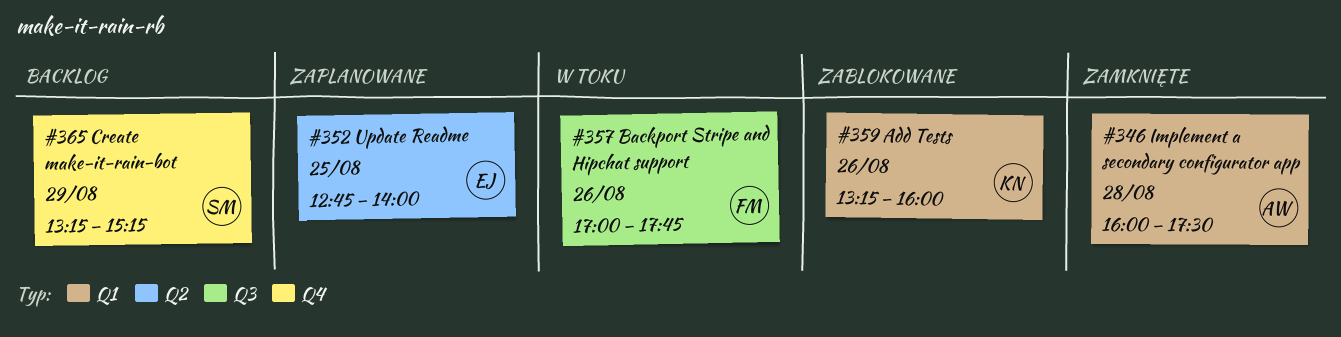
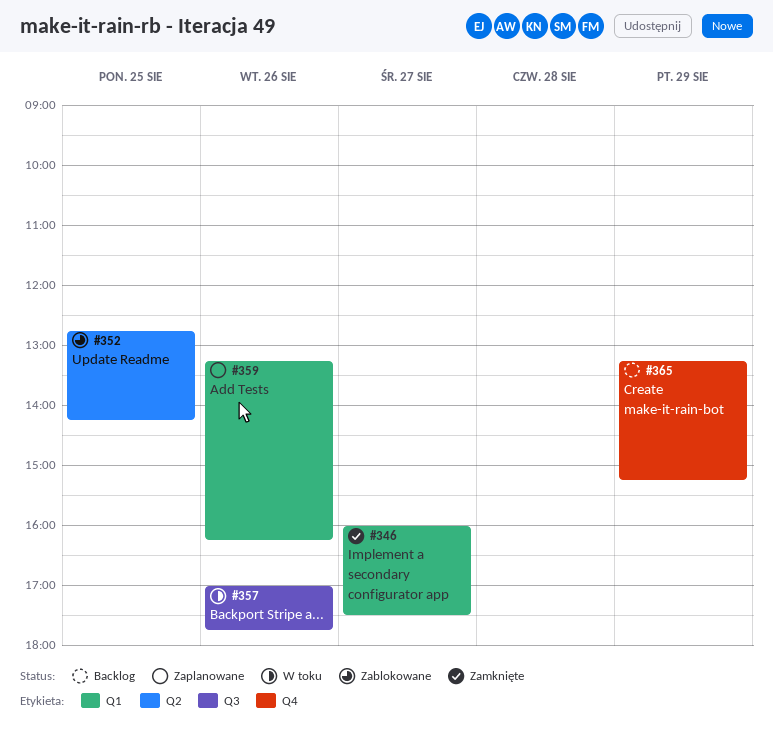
#346, day: Aug 28 -> Aug 27
#352, status: Zaplanowane -> Zablokowane
#352, ends: 14:00 -> 14:15
#359, status: Zablokowane -> Zaplanowane
#359, ends: 16:00 -> 16:15

